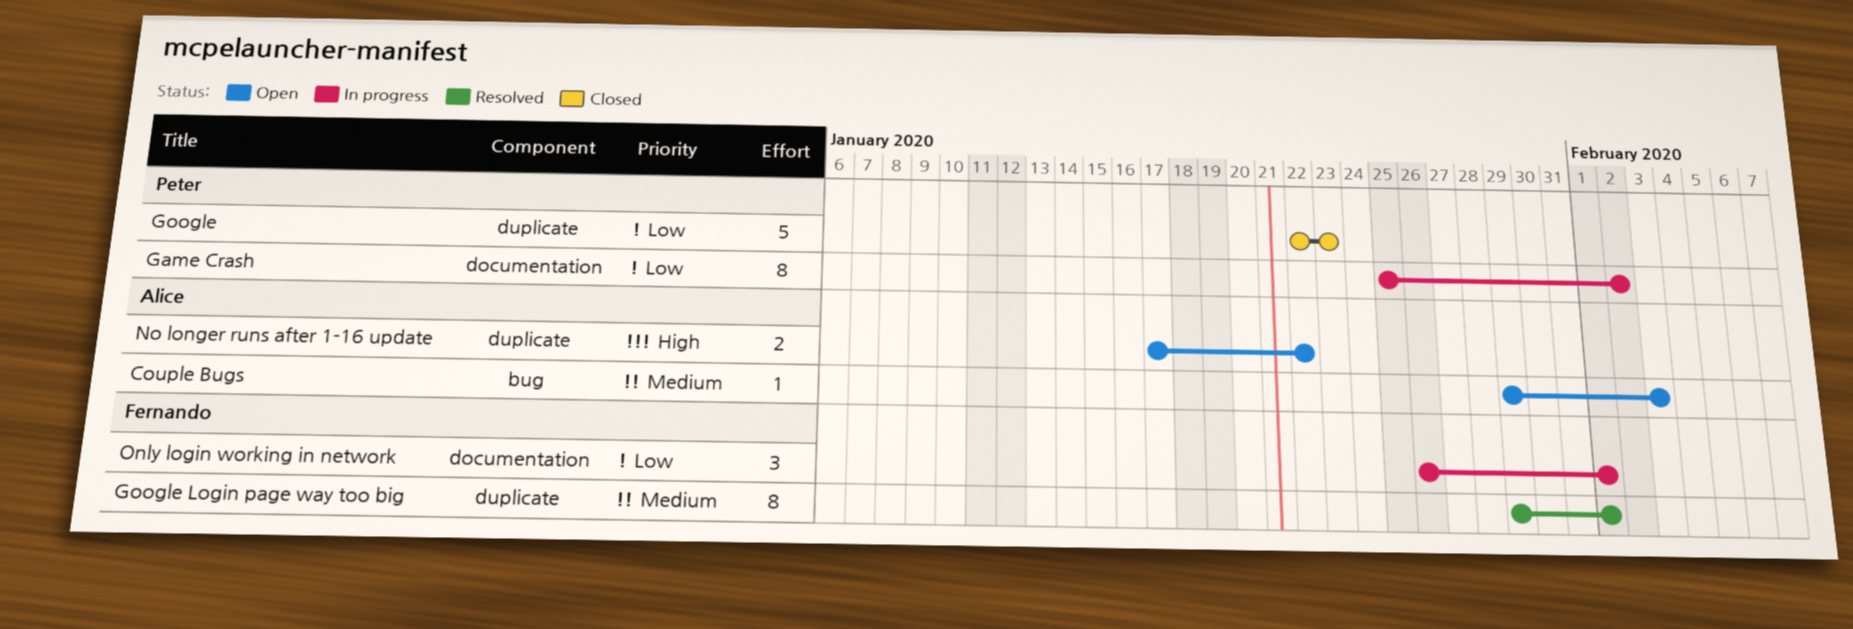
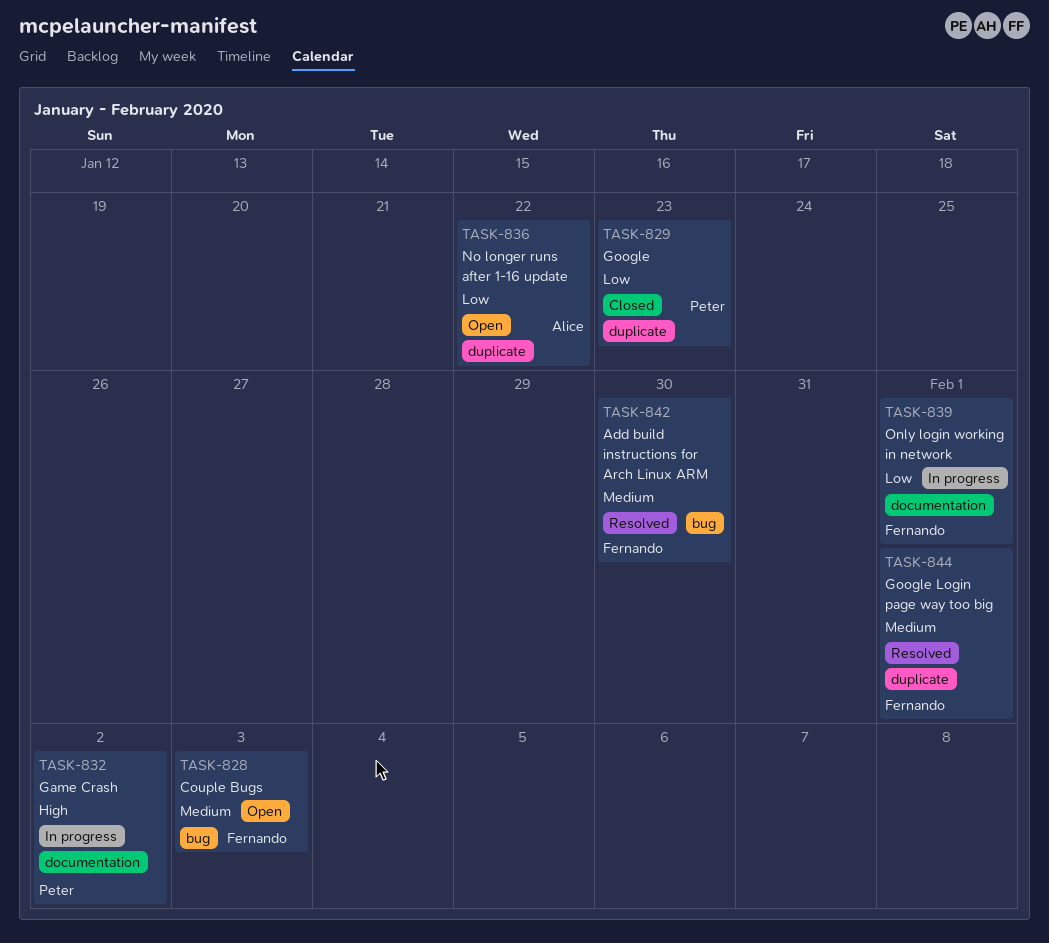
Add build instructions for Arch Linux ARM: none -> present
Couple Bugs, owner: Alice -> Fernando
Game Crash, priority: Low -> High
No longer runs after 1-16 update, priority: High -> Low

